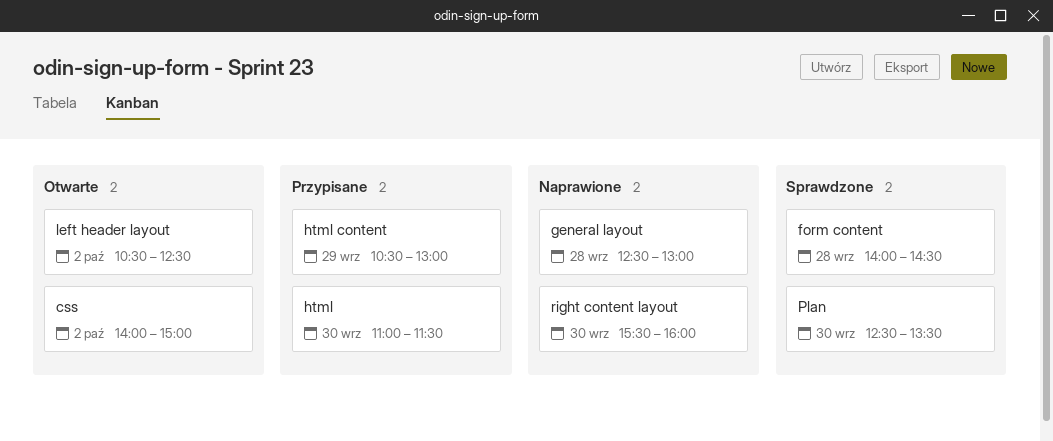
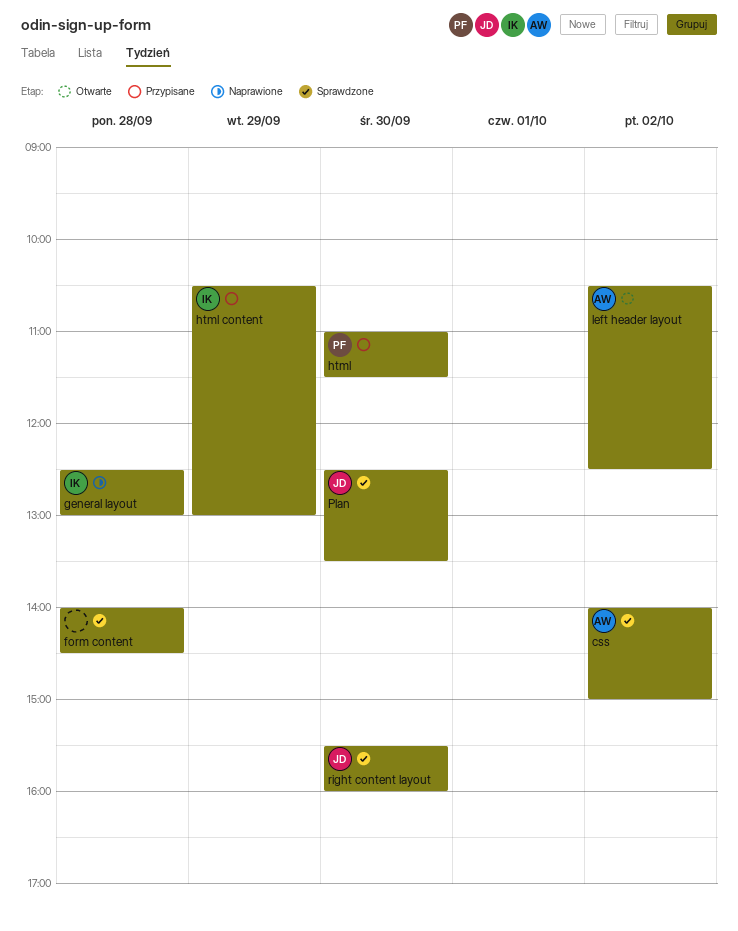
css, status: Otwarte -> Sprawdzone
right content layout, status: Naprawione -> Sprawdzone

